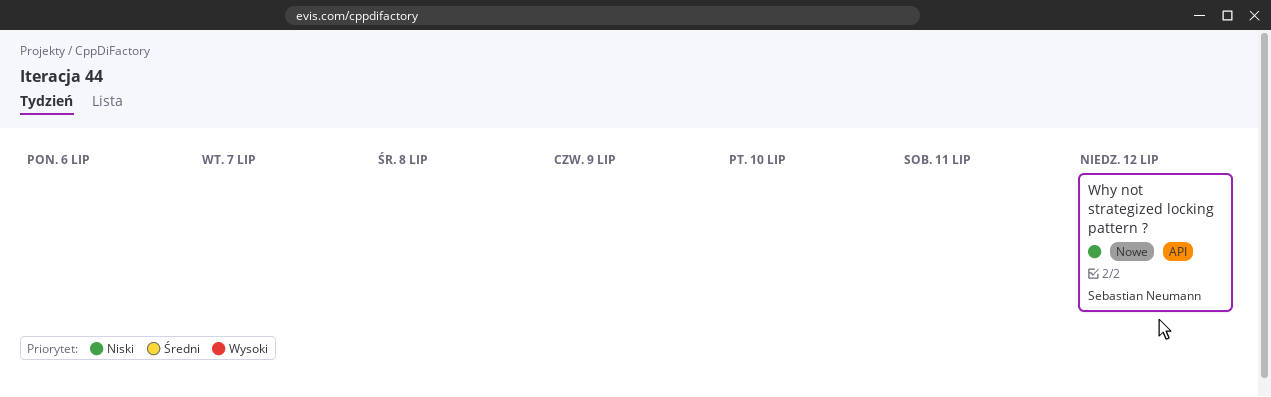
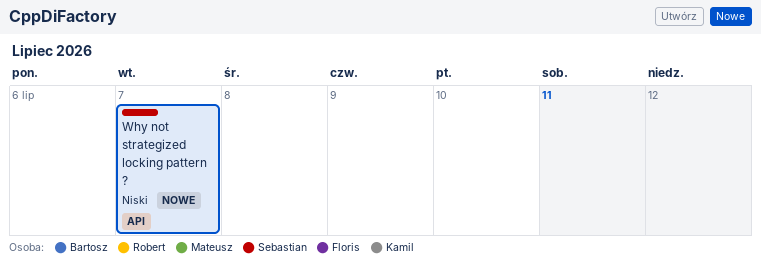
Why not strategized locking pattern ?, due: Jul 12 -> Jul 7

